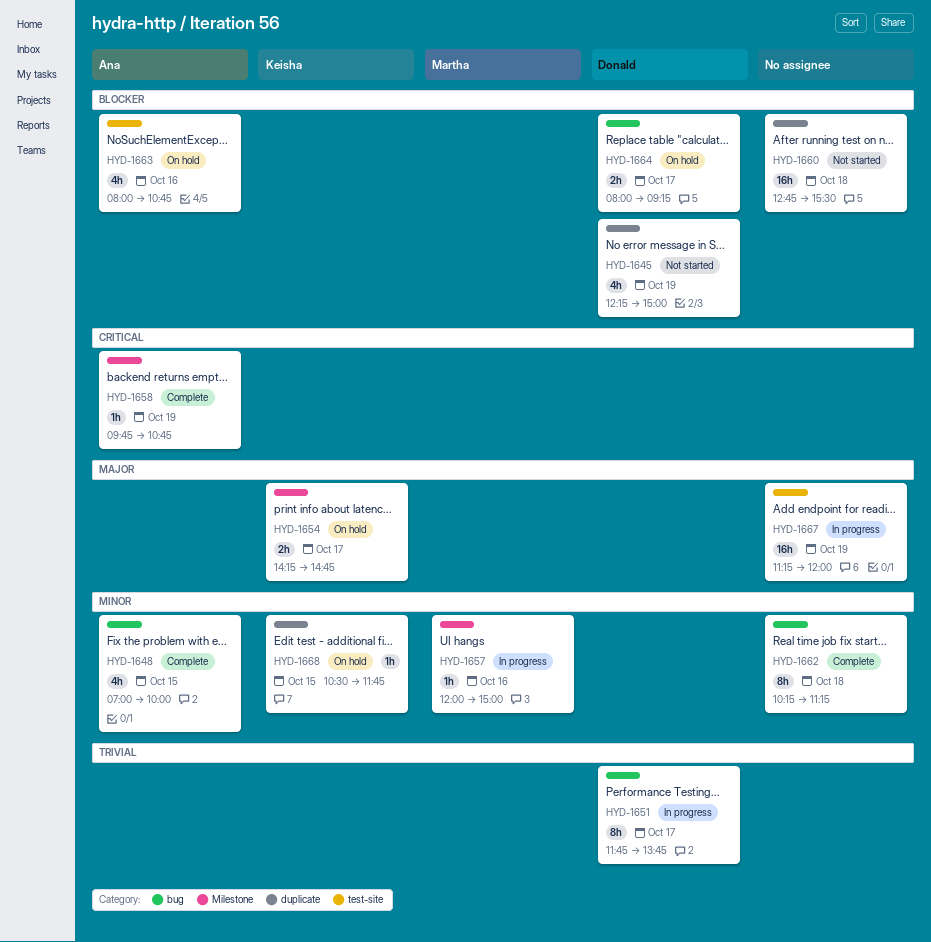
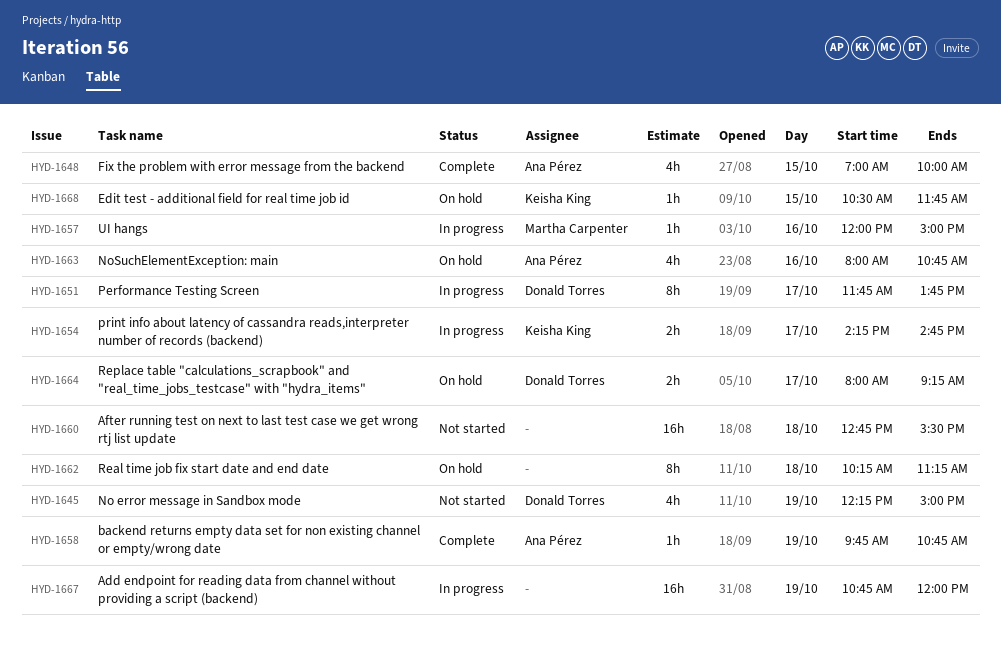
HYD-1654, status: On hold -> In progress
HYD-1662, status: Complete -> On hold
HYD-1667, begins: 11:15 -> 10:45

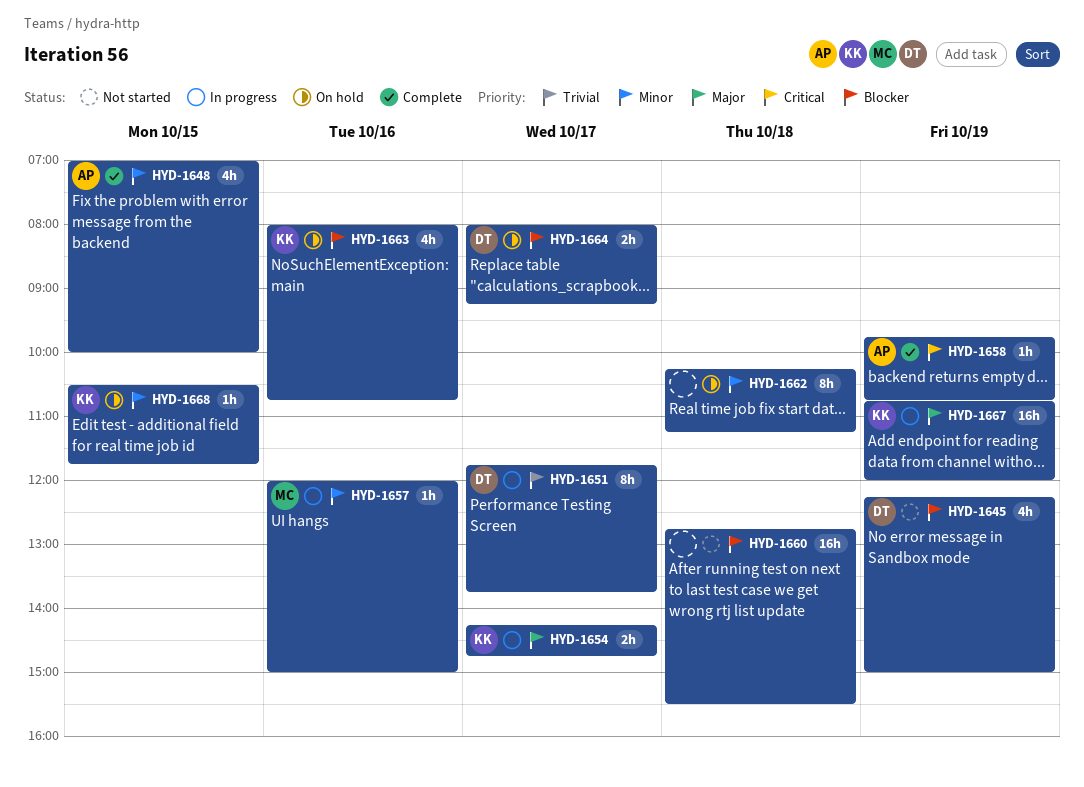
HYD-1663, owner: Ana Pérez -> Keisha King
HYD-1667, owner: none -> Keisha King

